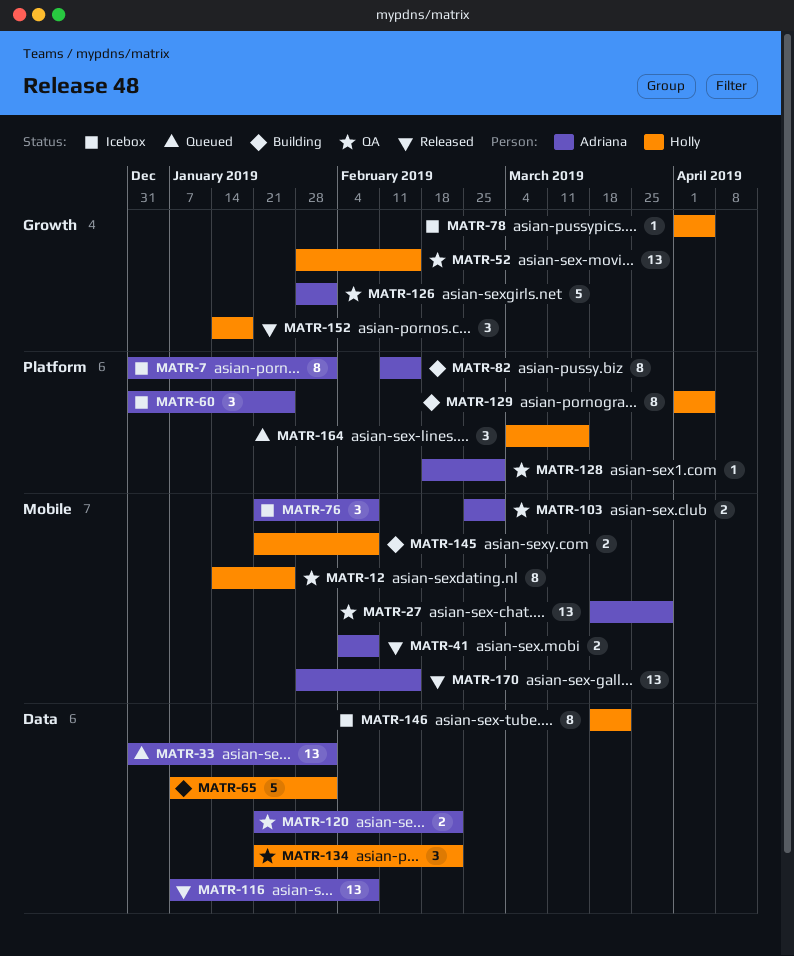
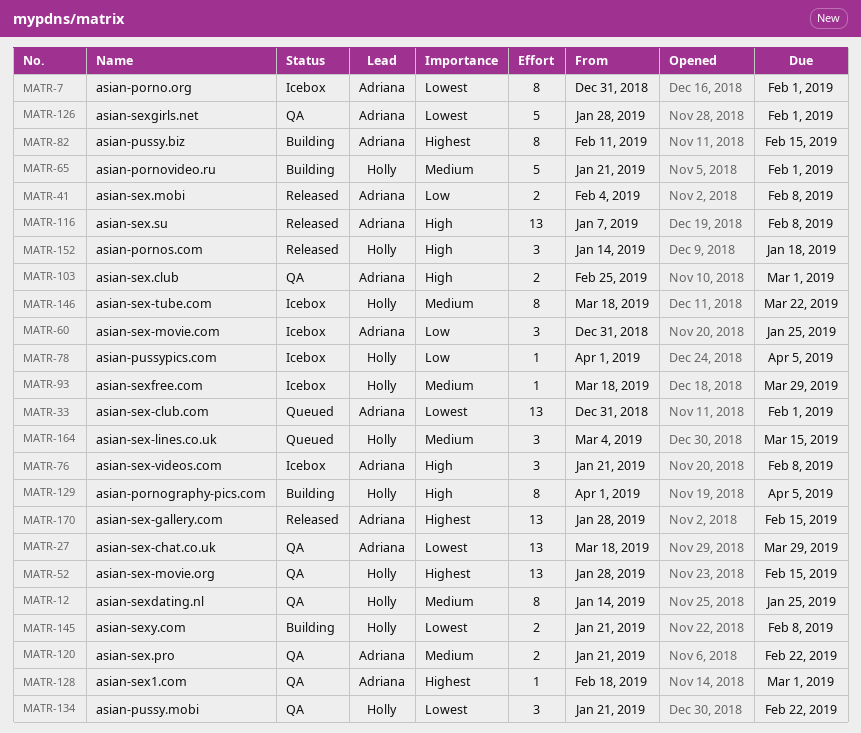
MATR-65, start: Jan 7 -> Jan 21
MATR-93: none -> present

